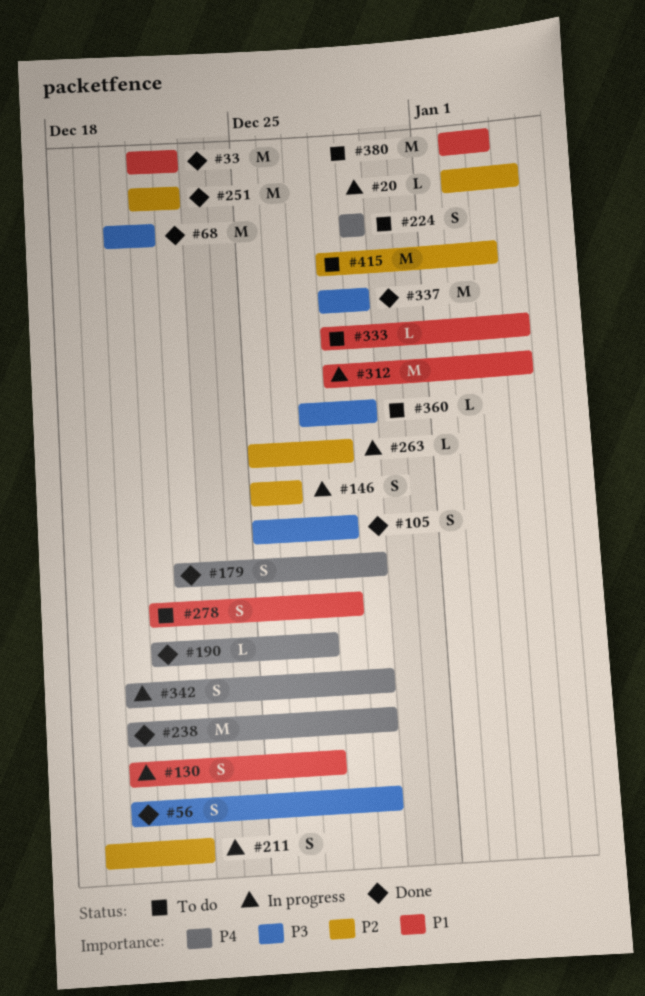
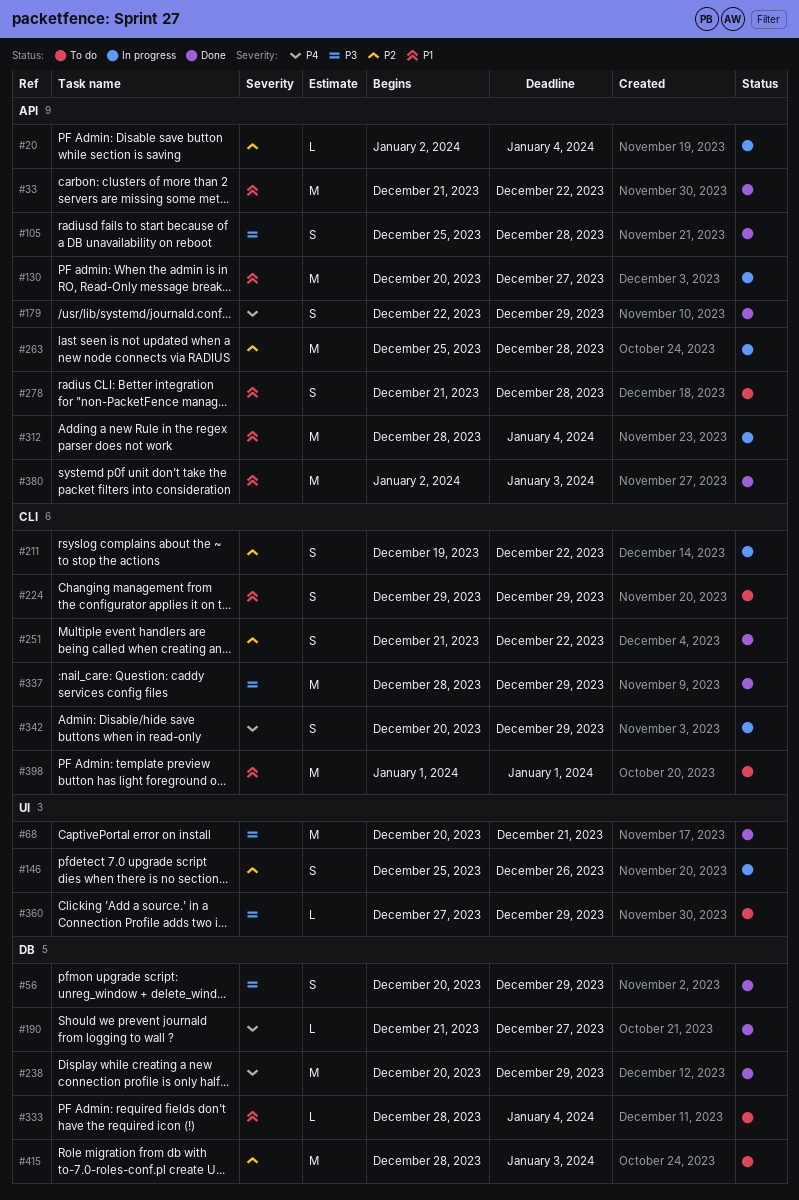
#130, estimate: S -> M
#224, priority: P4 -> P1
#251, estimate: M -> S
#263, estimate: L -> M
#380, status: To do -> Done
#398: none -> present

